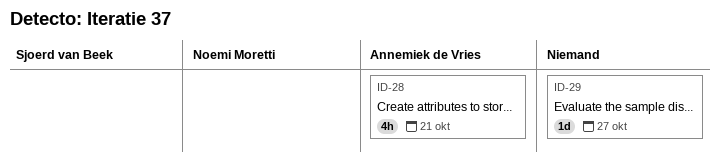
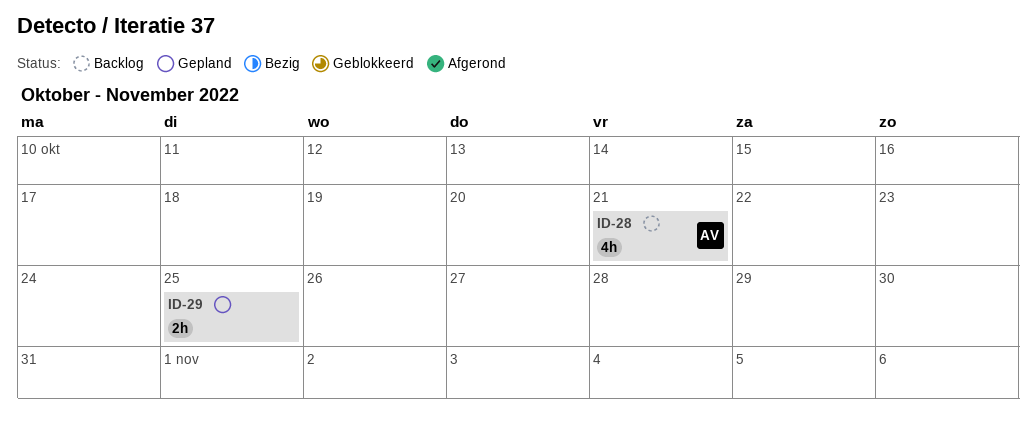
ID-29, estimate: 1d -> 2h
ID-29, due: Oct 27 -> Oct 25

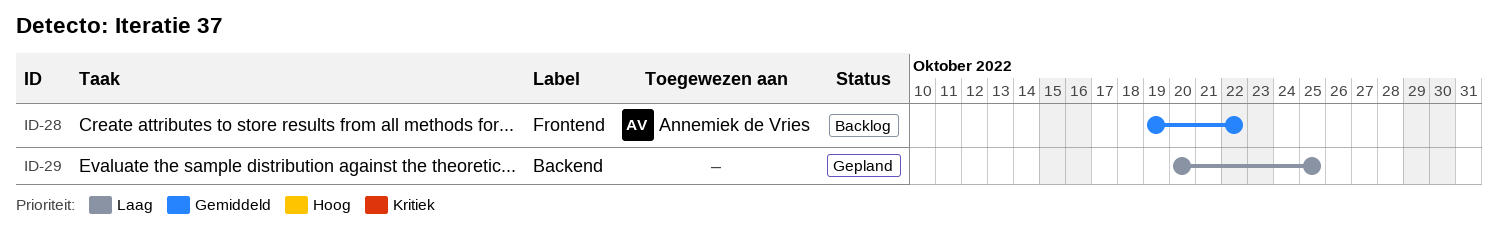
ID-28, due: Oct 21 -> Oct 22

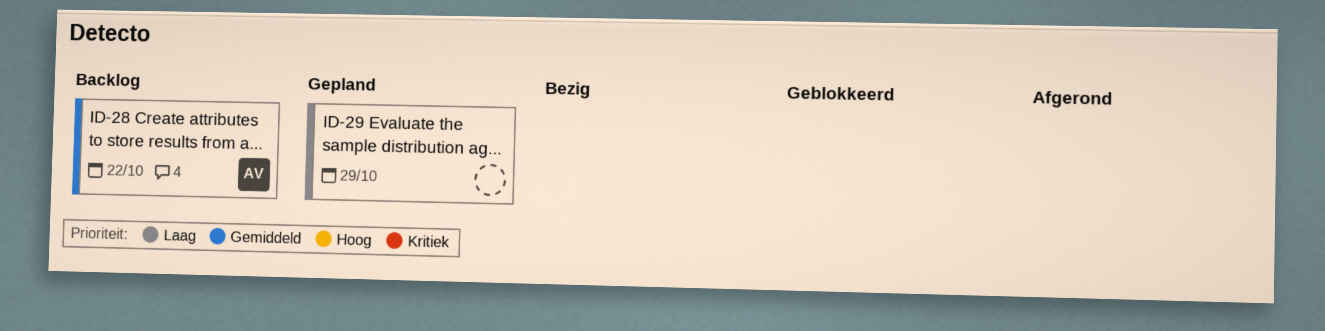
ID-29, due: Oct 25 -> Oct 29

